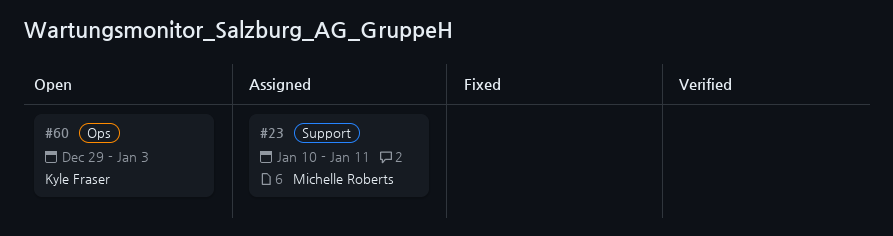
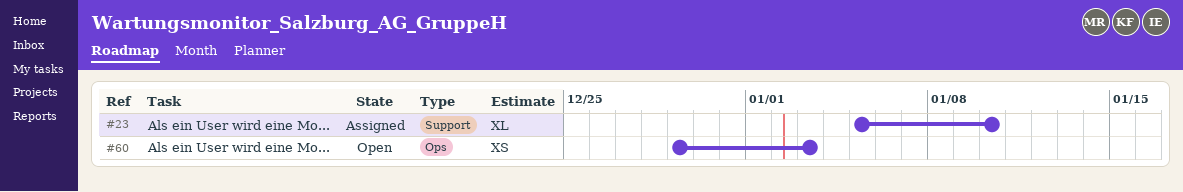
#23, start: Jan 10 -> Jan 5
#23, due: Jan 11 -> Jan 10

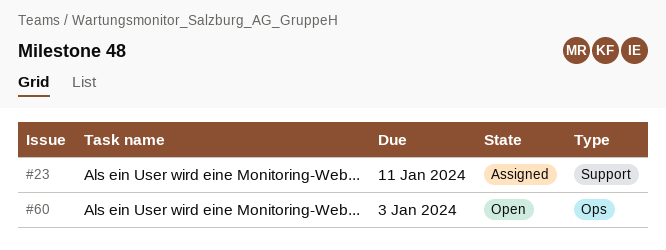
#23, due: Jan 10 -> Jan 11

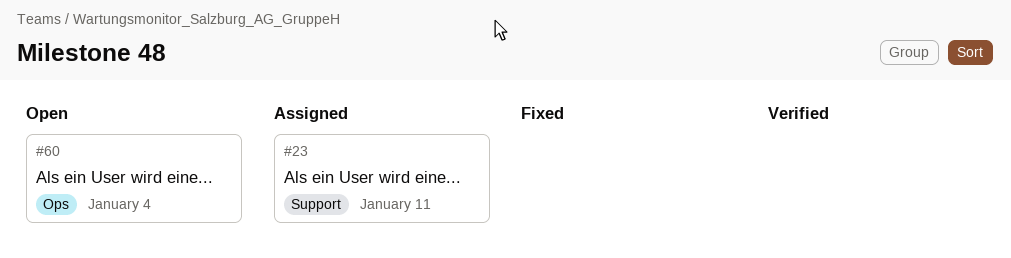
#60, due: Jan 3 -> Jan 4

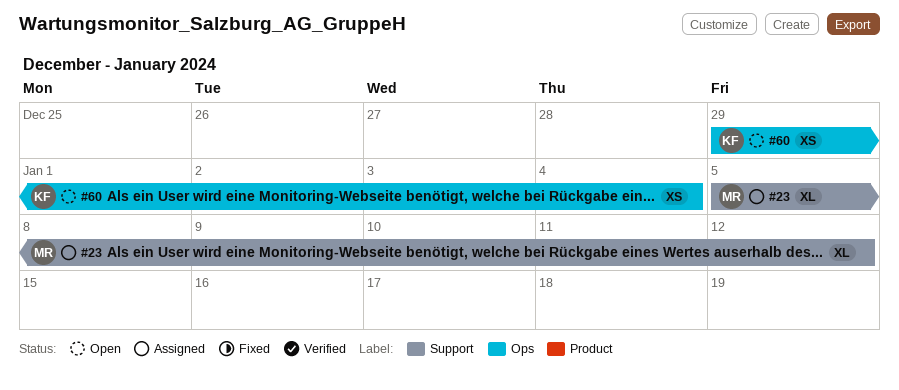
#23, due: Jan 11 -> Jan 12

